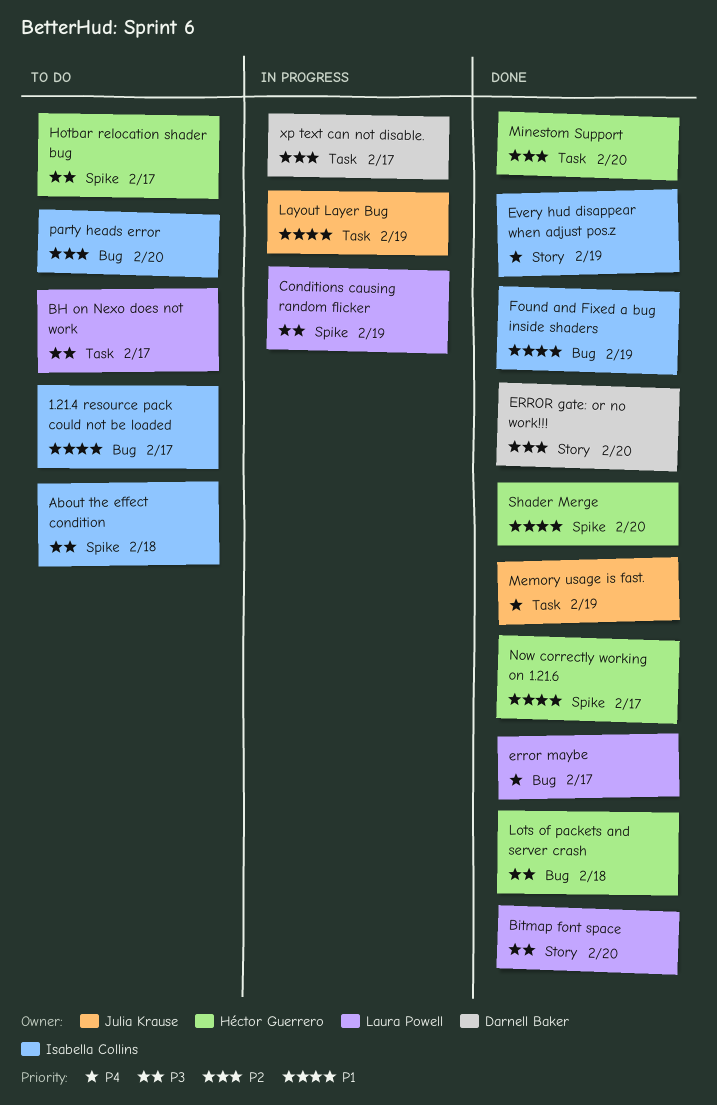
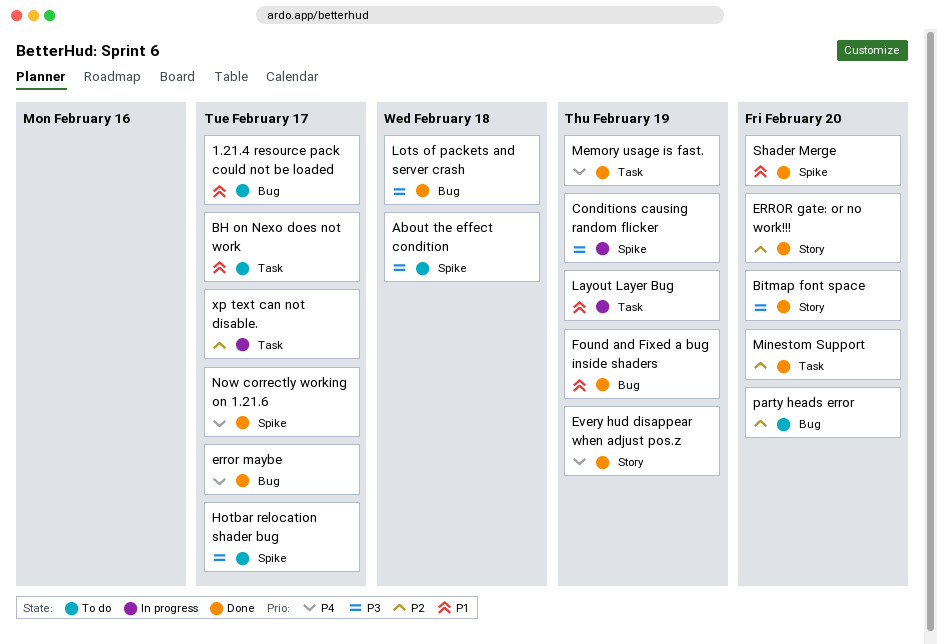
BH on Nexo does not work, priority: P3 -> P1
Now correctly working on 1.21.6, priority: P1 -> P4

